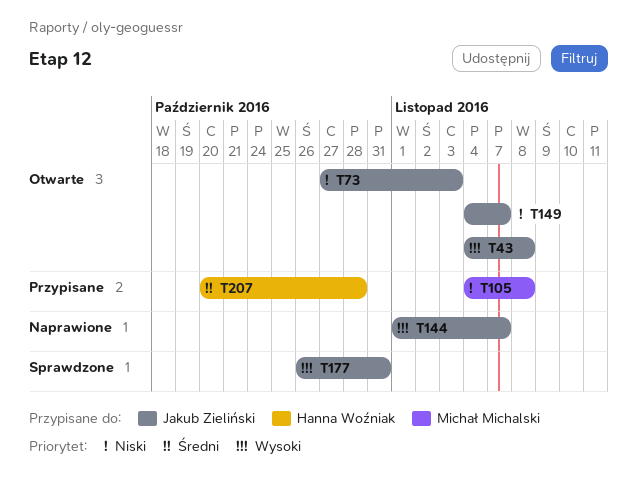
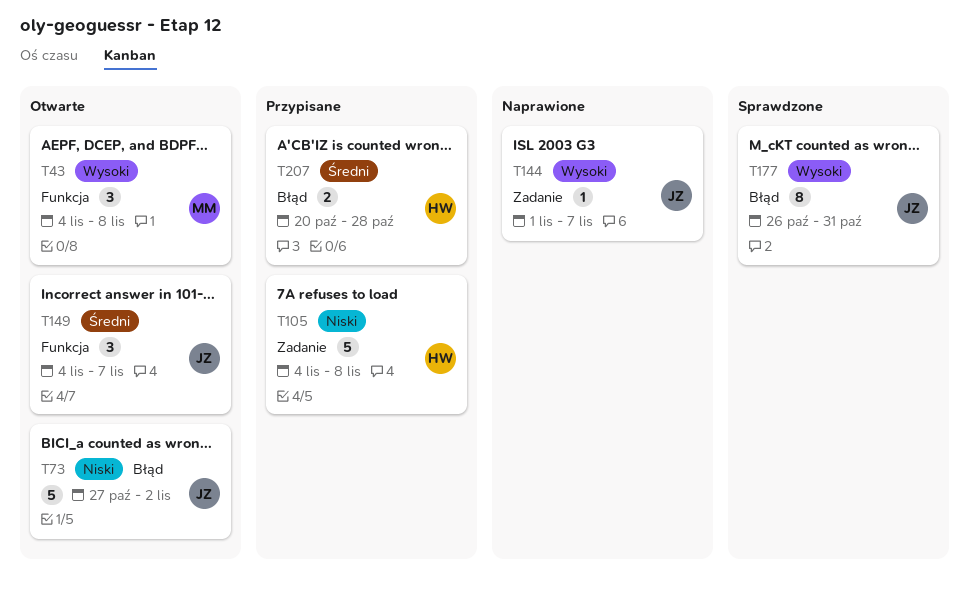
T43, owner: Jakub Zieliński -> Michał Michalski
T73, due: Nov 3 -> Nov 2
T105, owner: Michał Michalski -> Hanna Woźniak
T149, priority: Niski -> Średni

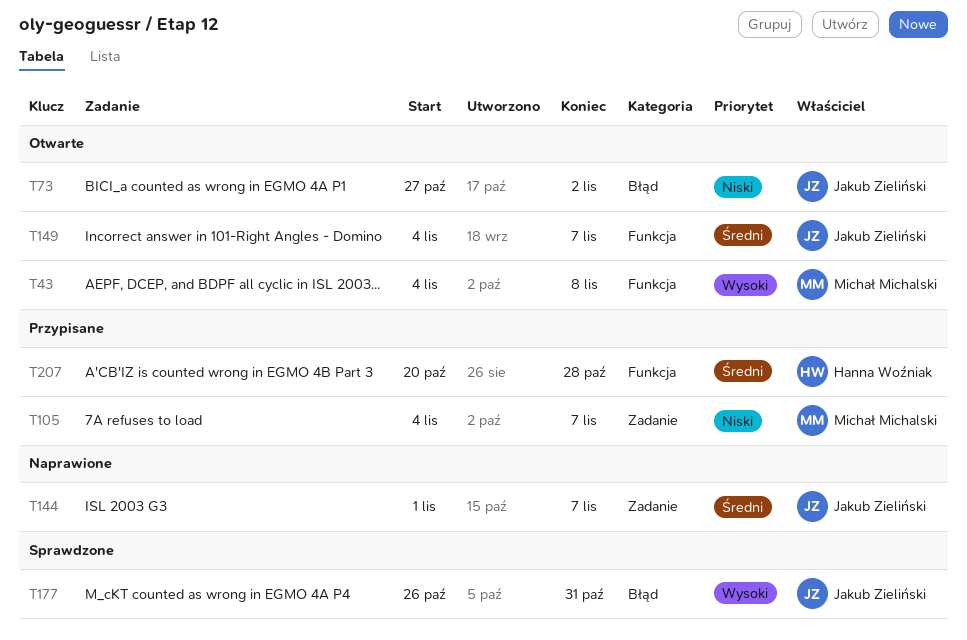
T105, owner: Hanna Woźniak -> Michał Michalski
T105, due: Nov 8 -> Nov 7
T144, priority: Wysoki -> Średni
T207, label: Błąd -> Funkcja

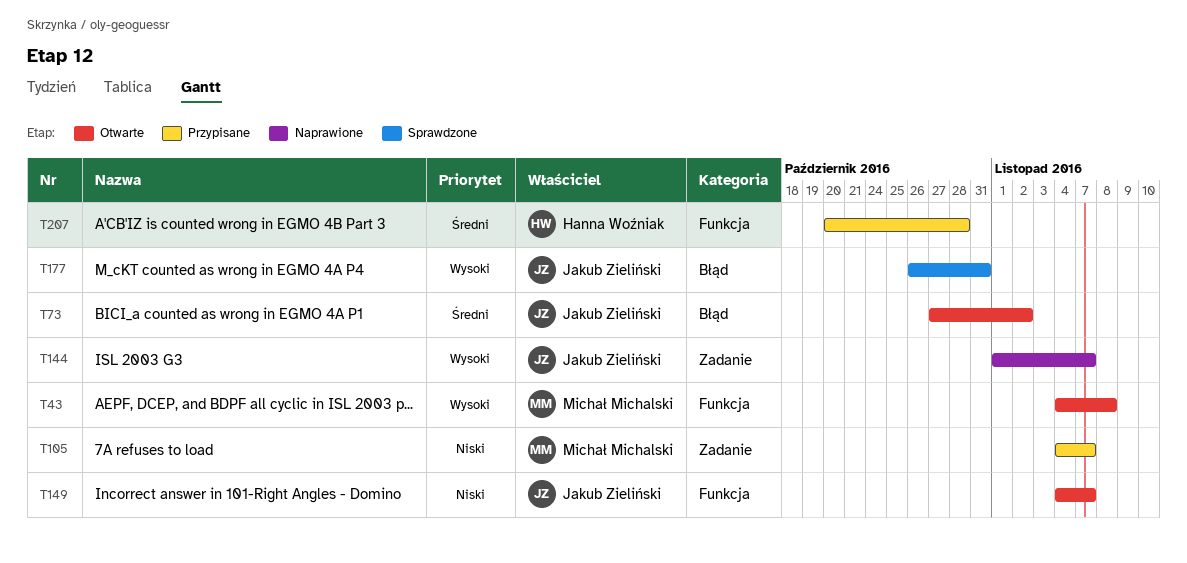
T73, priority: Niski -> Średni
T144, priority: Średni -> Wysoki
T149, priority: Średni -> Niski

